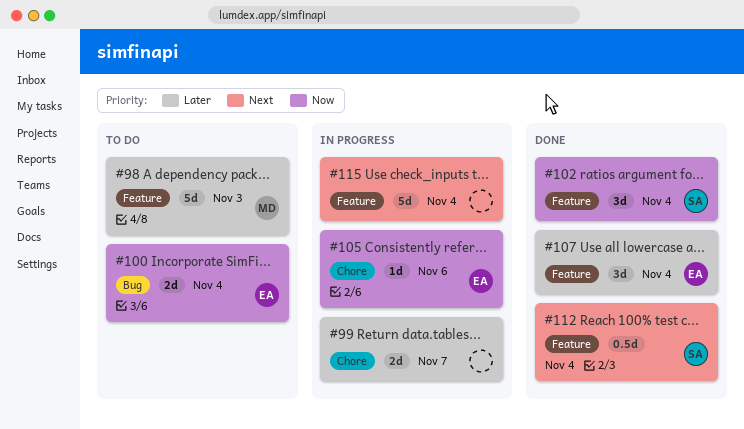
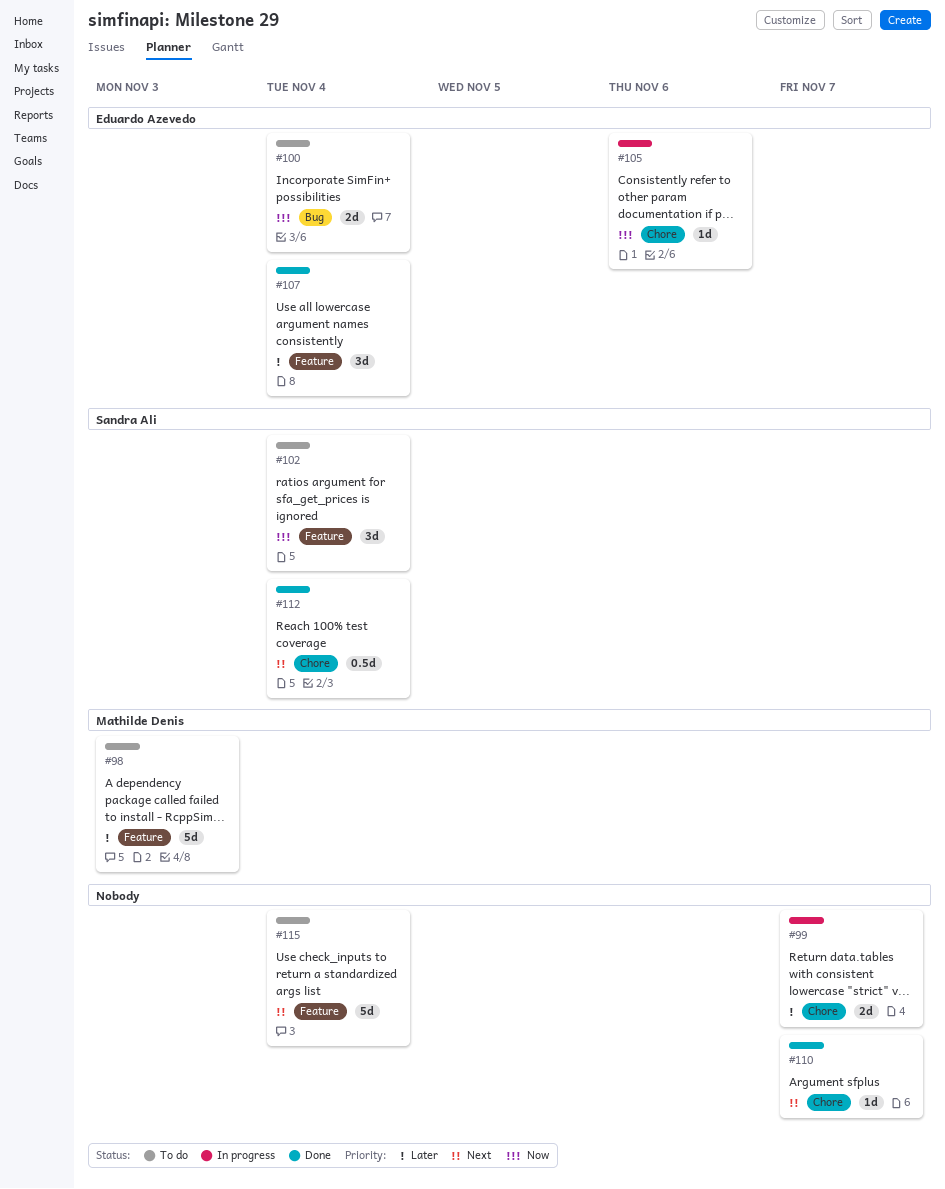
#102, status: Done -> To do
#110: none -> present
#112, label: Feature -> Chore
#115, status: In progress -> To do

